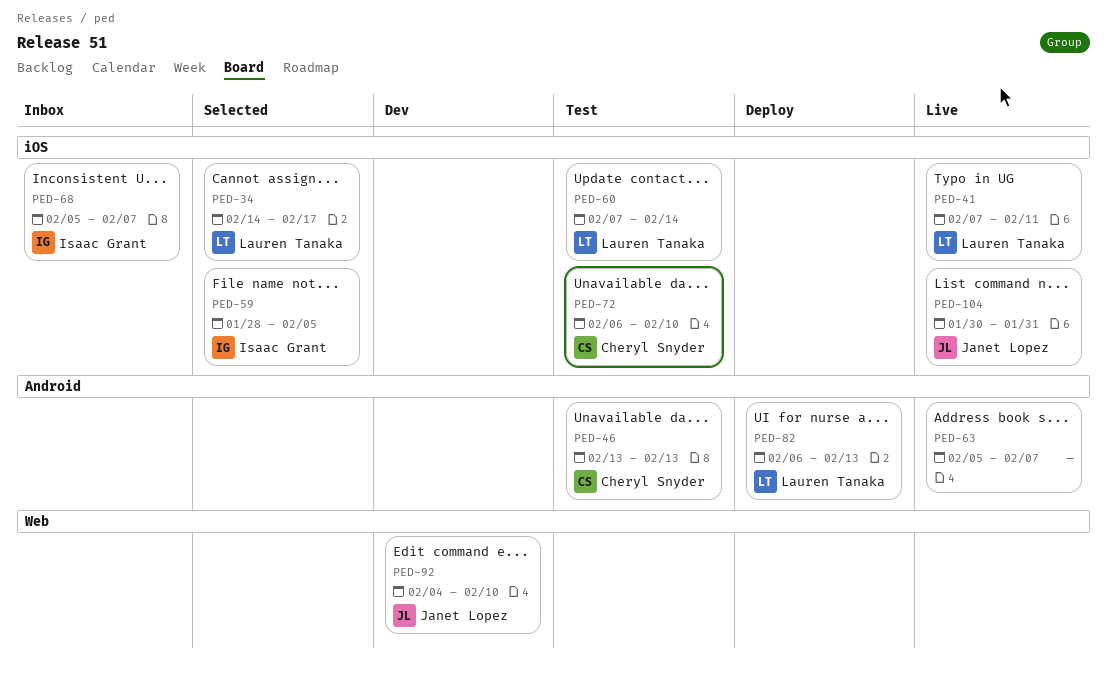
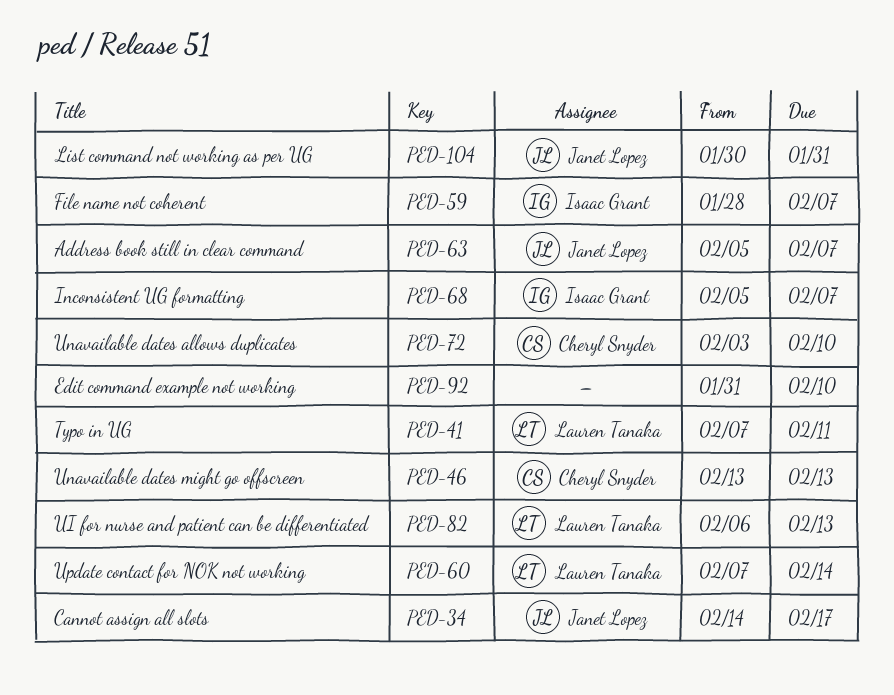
PED-34, owner: Lauren Tanaka -> Janet Lopez
PED-59, due: Feb 5 -> Feb 7
PED-63, owner: none -> Janet Lopez
PED-72, start: Feb 6 -> Feb 3
PED-92, owner: Janet Lopez -> none
PED-92, start: Feb 4 -> Jan 31

